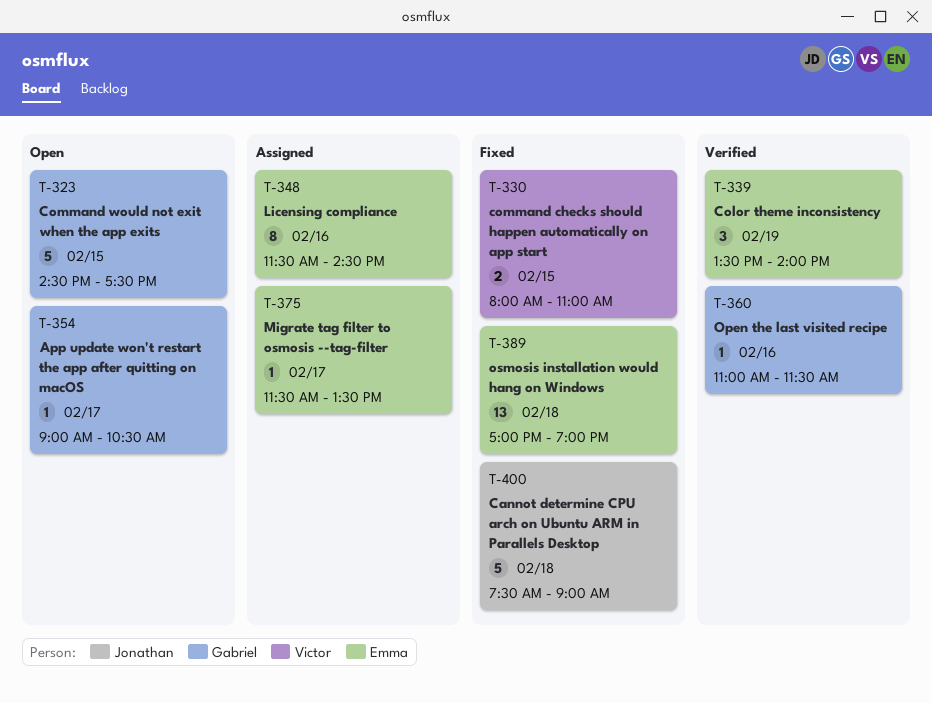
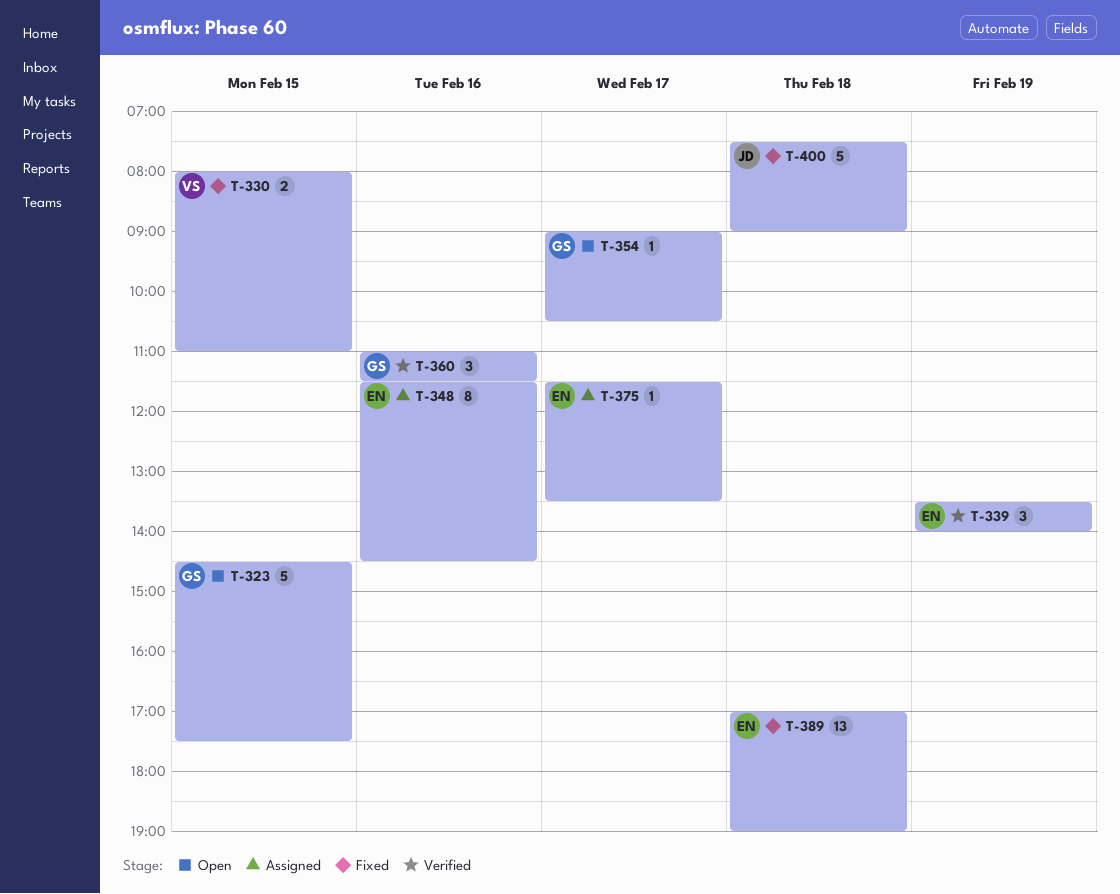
T-360, estimate: 1 -> 3

